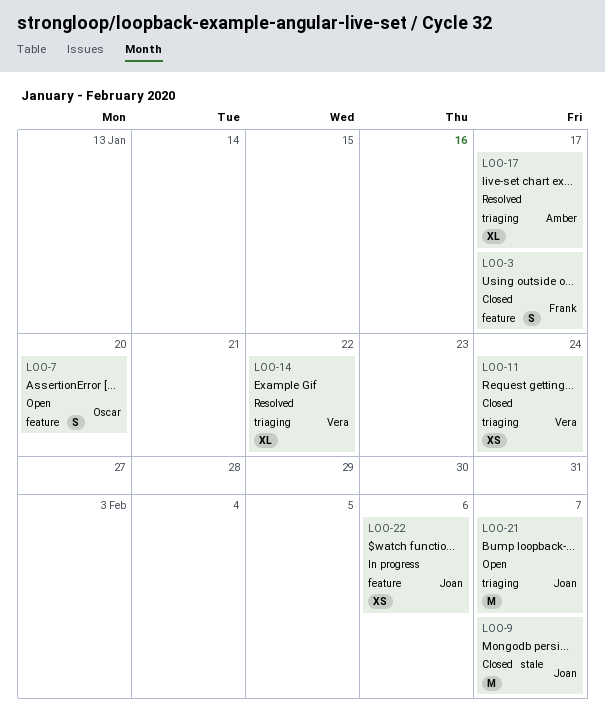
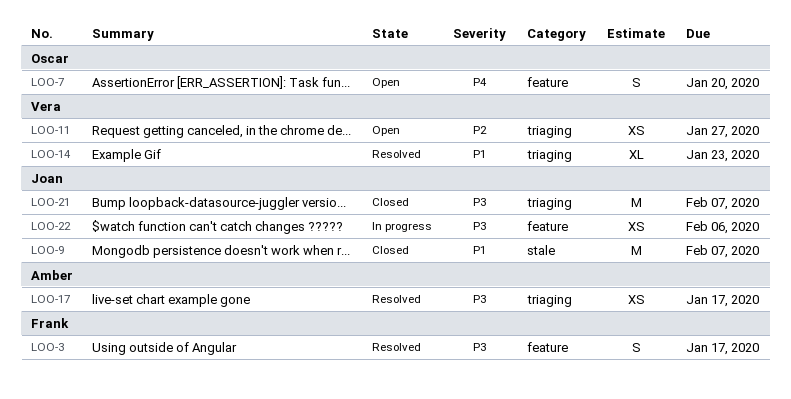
LOO-3, status: Closed -> Resolved
LOO-11, status: Closed -> Open
LOO-11, due: Jan 24 -> Jan 27
LOO-14, due: Jan 22 -> Jan 23
LOO-17, estimate: XL -> XS
LOO-21, status: Open -> Closed

